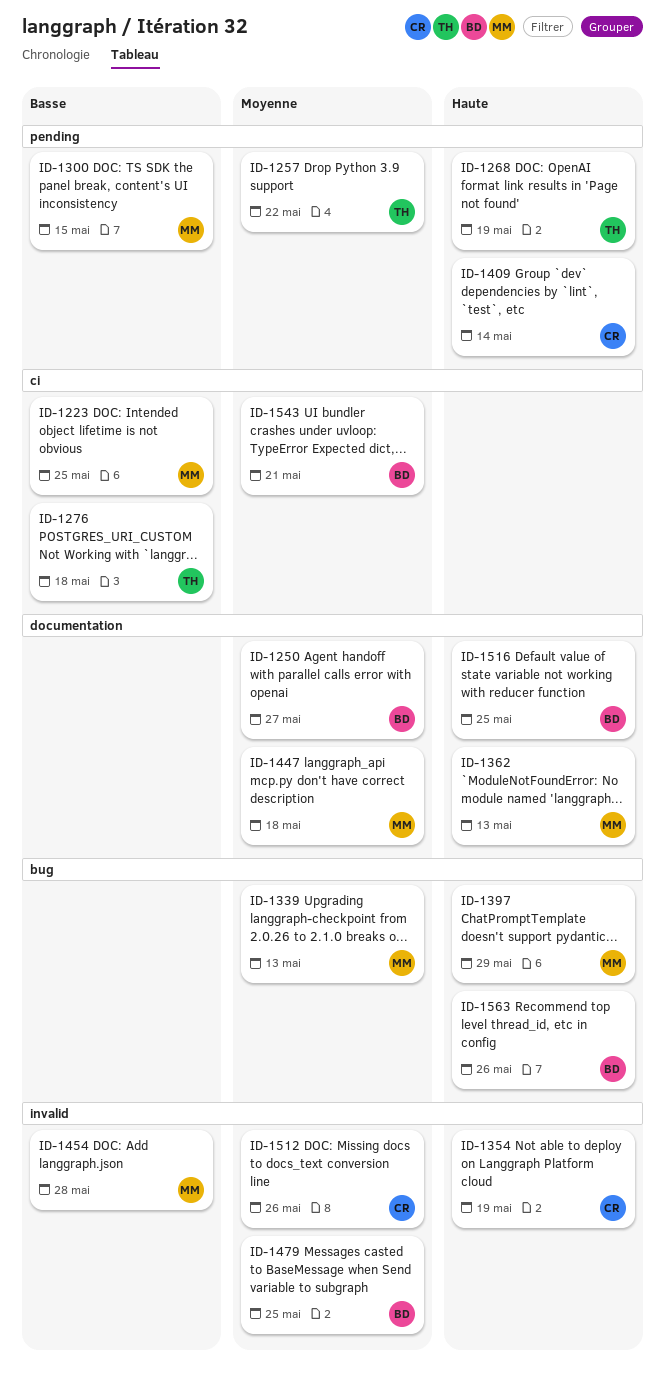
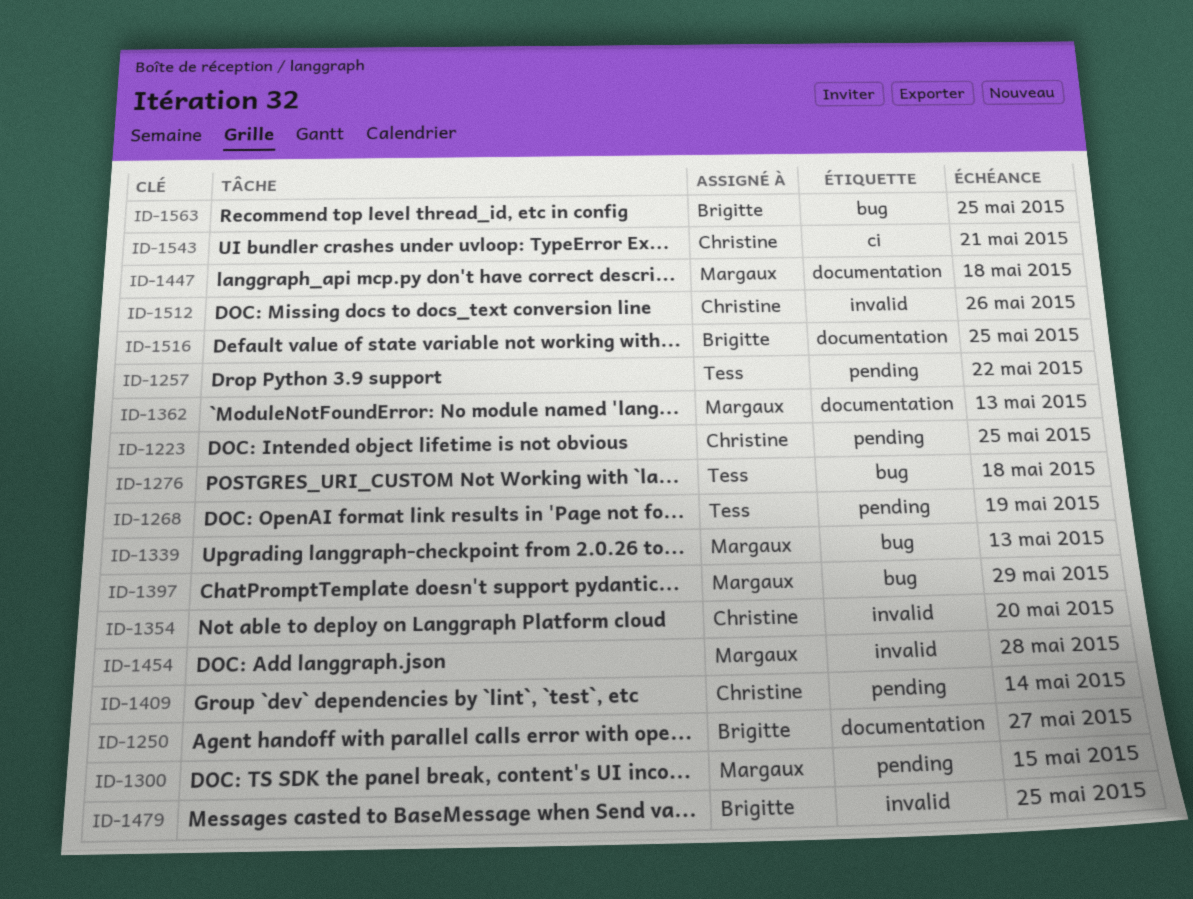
ID-1223, owner: Margaux -> Christine
ID-1223, label: ci -> pending
ID-1276, label: ci -> bug
ID-1354, due: May 19 -> May 20
ID-1543, owner: Brigitte -> Christine
ID-1563, due: May 26 -> May 25

